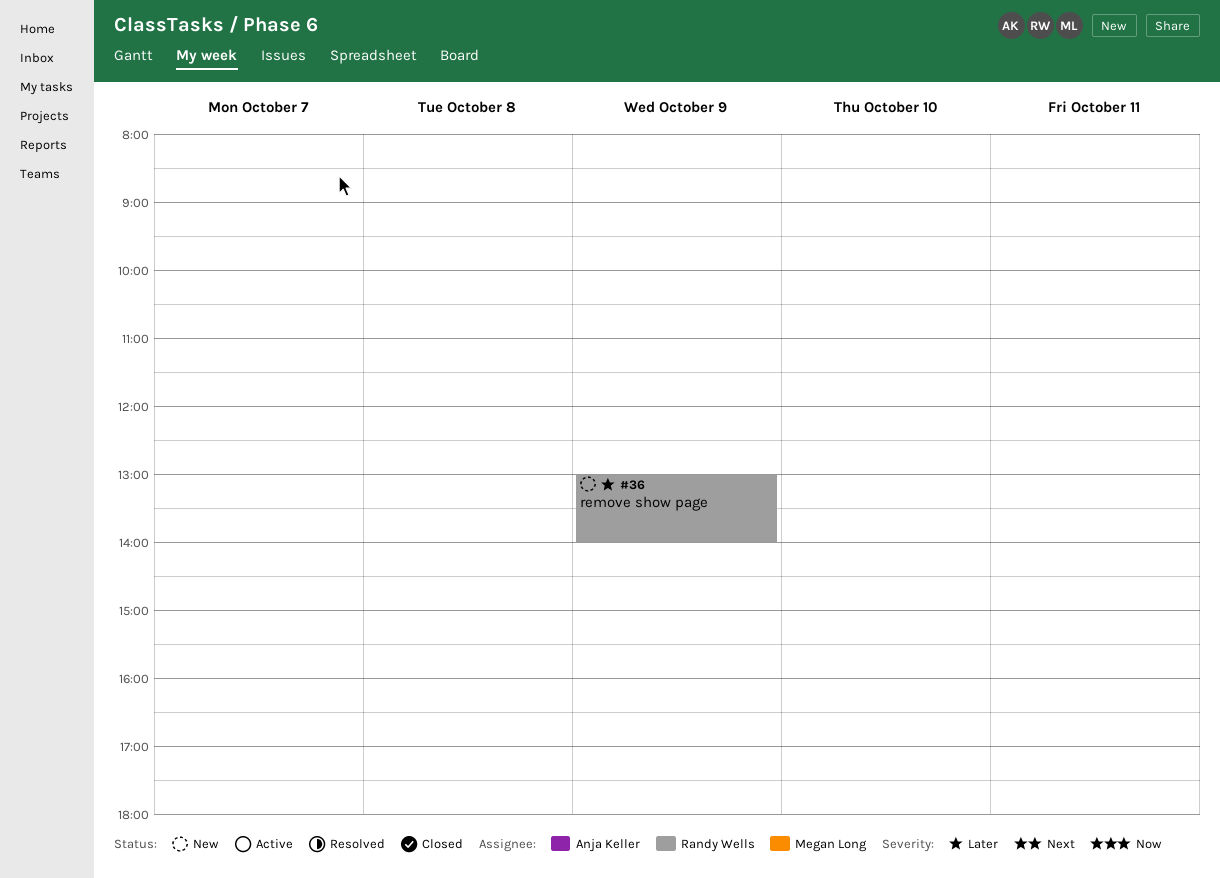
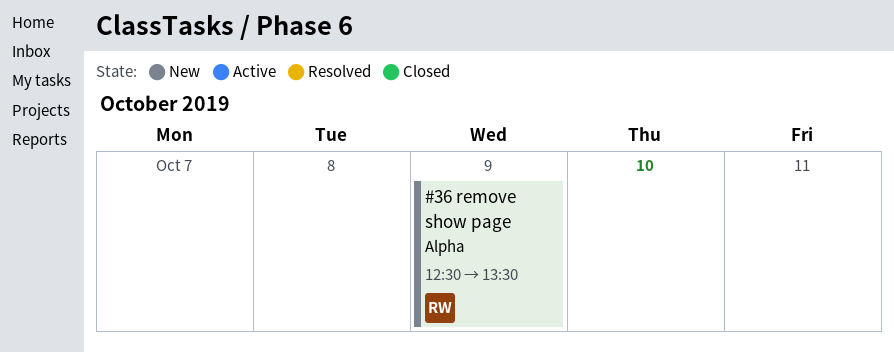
#36, begins: 13:00 -> 12:30
#36, ends: 14:00 -> 13:30

